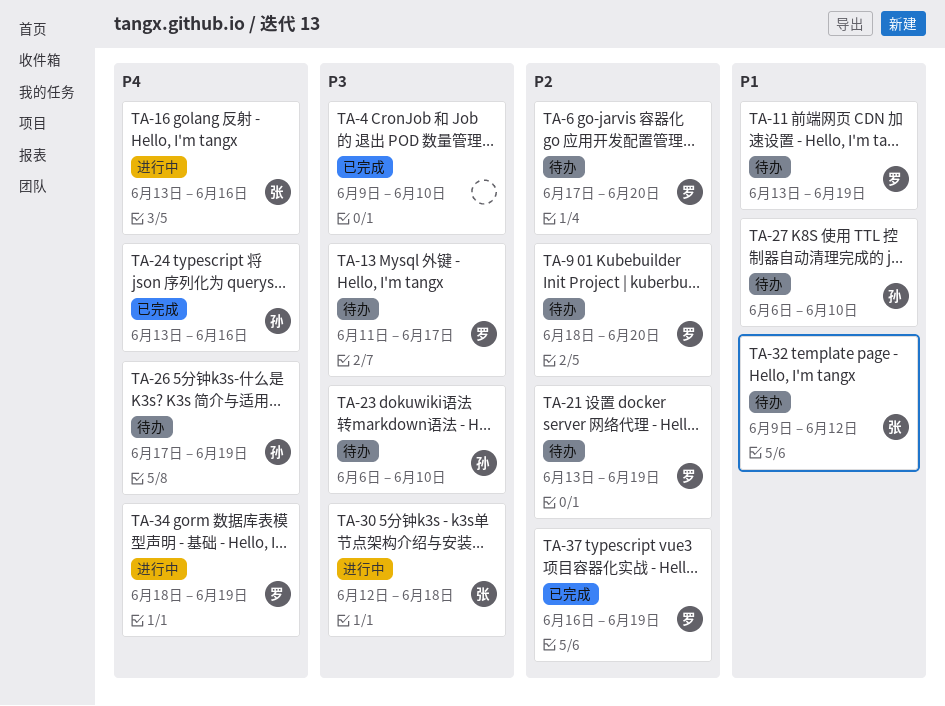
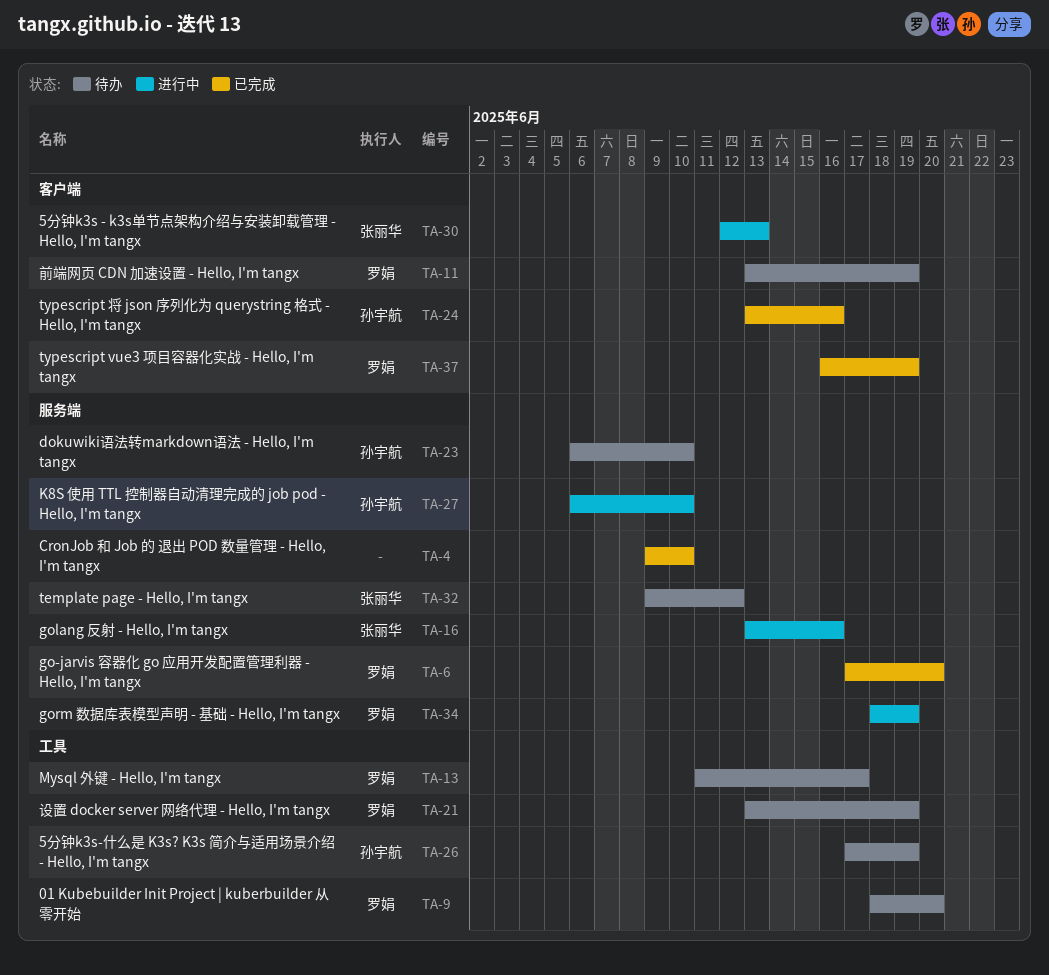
TA-6, status: 待办 -> 已完成
TA-27, status: 待办 -> 进行中
TA-30, due: Jun 18 -> Jun 13

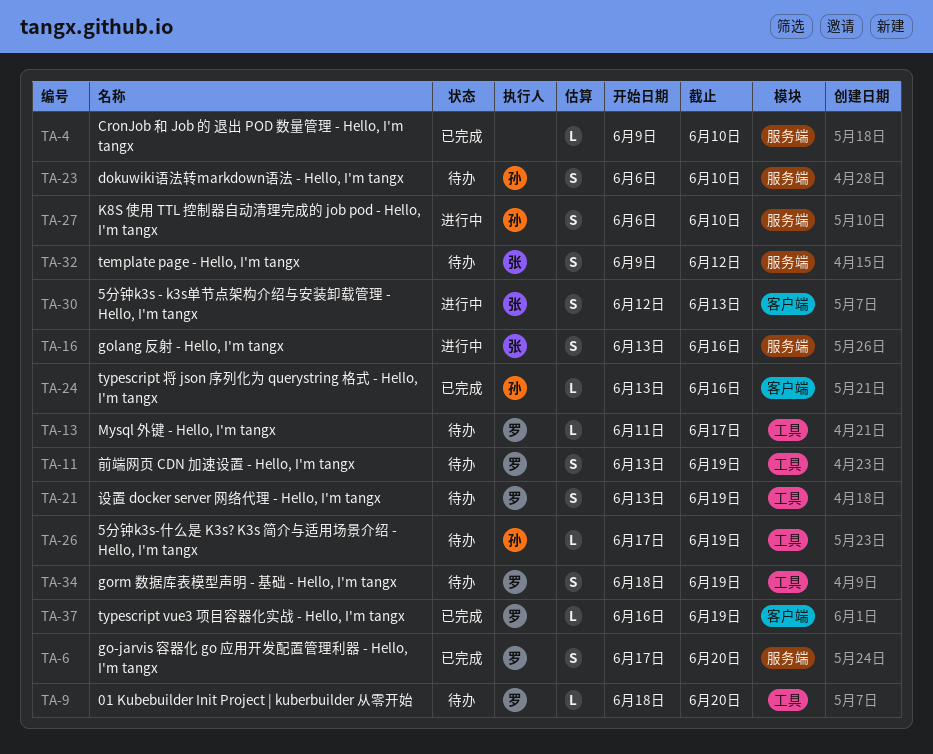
TA-11, label: 客户端 -> 工具
TA-34, status: 进行中 -> 待办
TA-34, label: 服务端 -> 工具

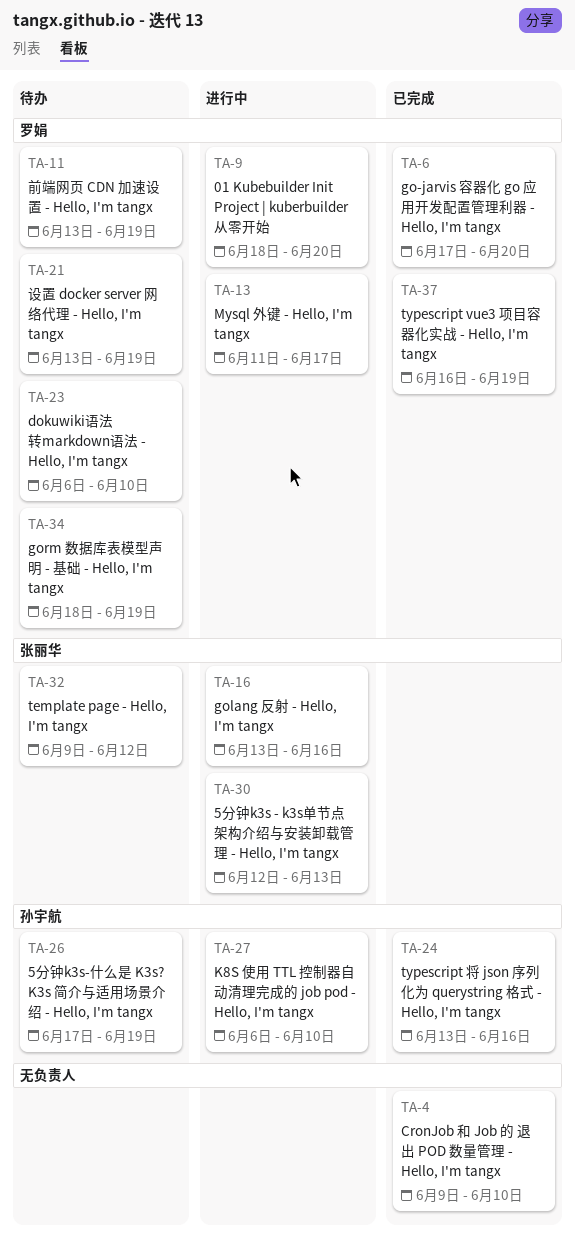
TA-9, status: 待办 -> 进行中
TA-13, status: 待办 -> 进行中
TA-23, owner: 孙宇航 -> 罗娟

